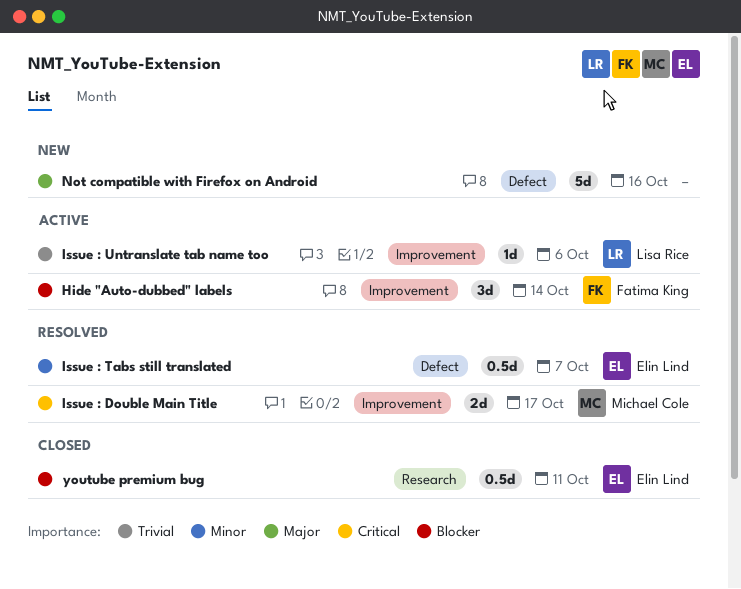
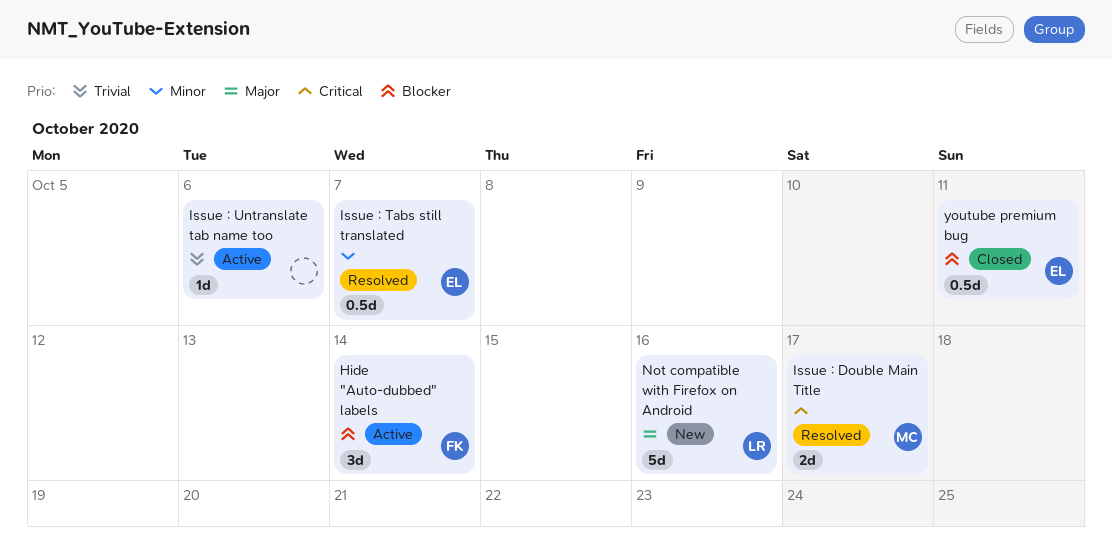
Issue : Untranslate tab name too, owner: Lisa Rice -> none
Not compatible with Firefox on Android, owner: none -> Lisa Rice

